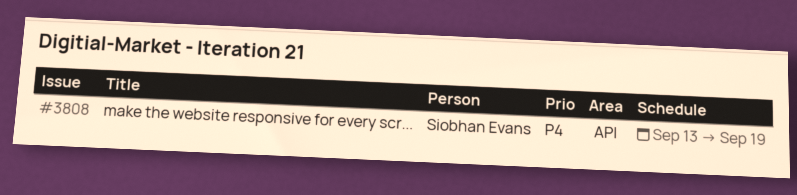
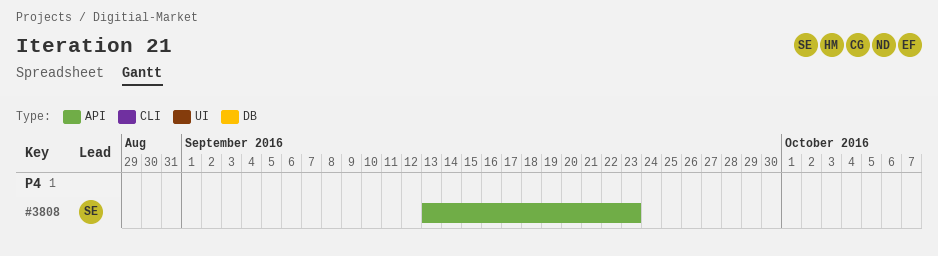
#3808, due: Sep 19 -> Sep 23

